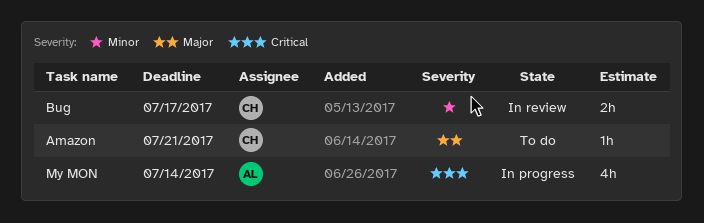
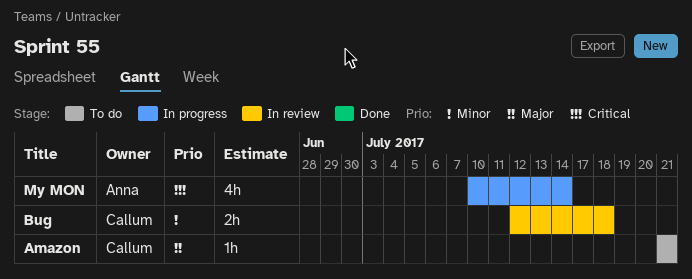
Bug, due: Jul 17 -> Jul 18

